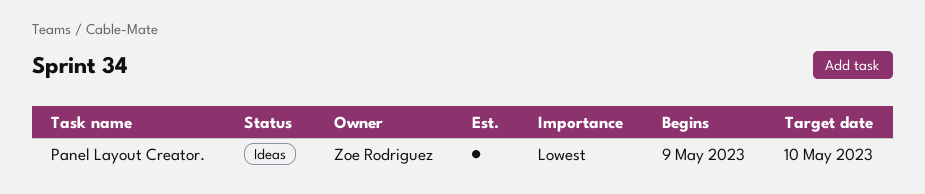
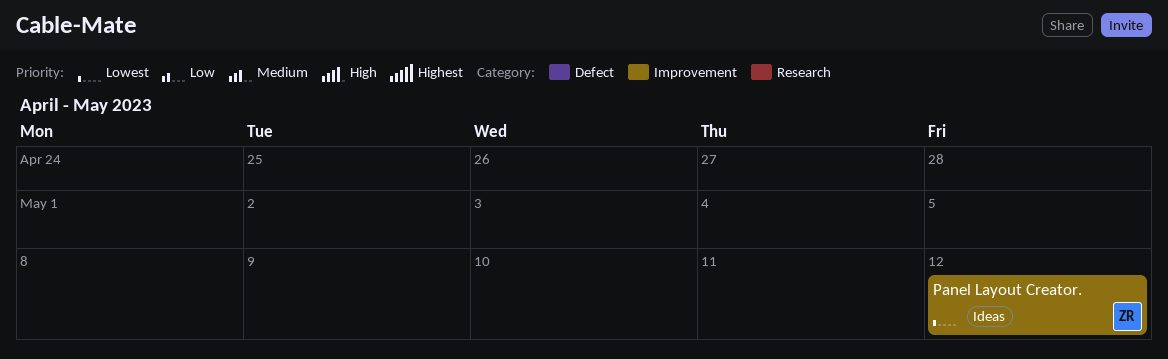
Panel Layout Creator., due: May 10 -> May 12

